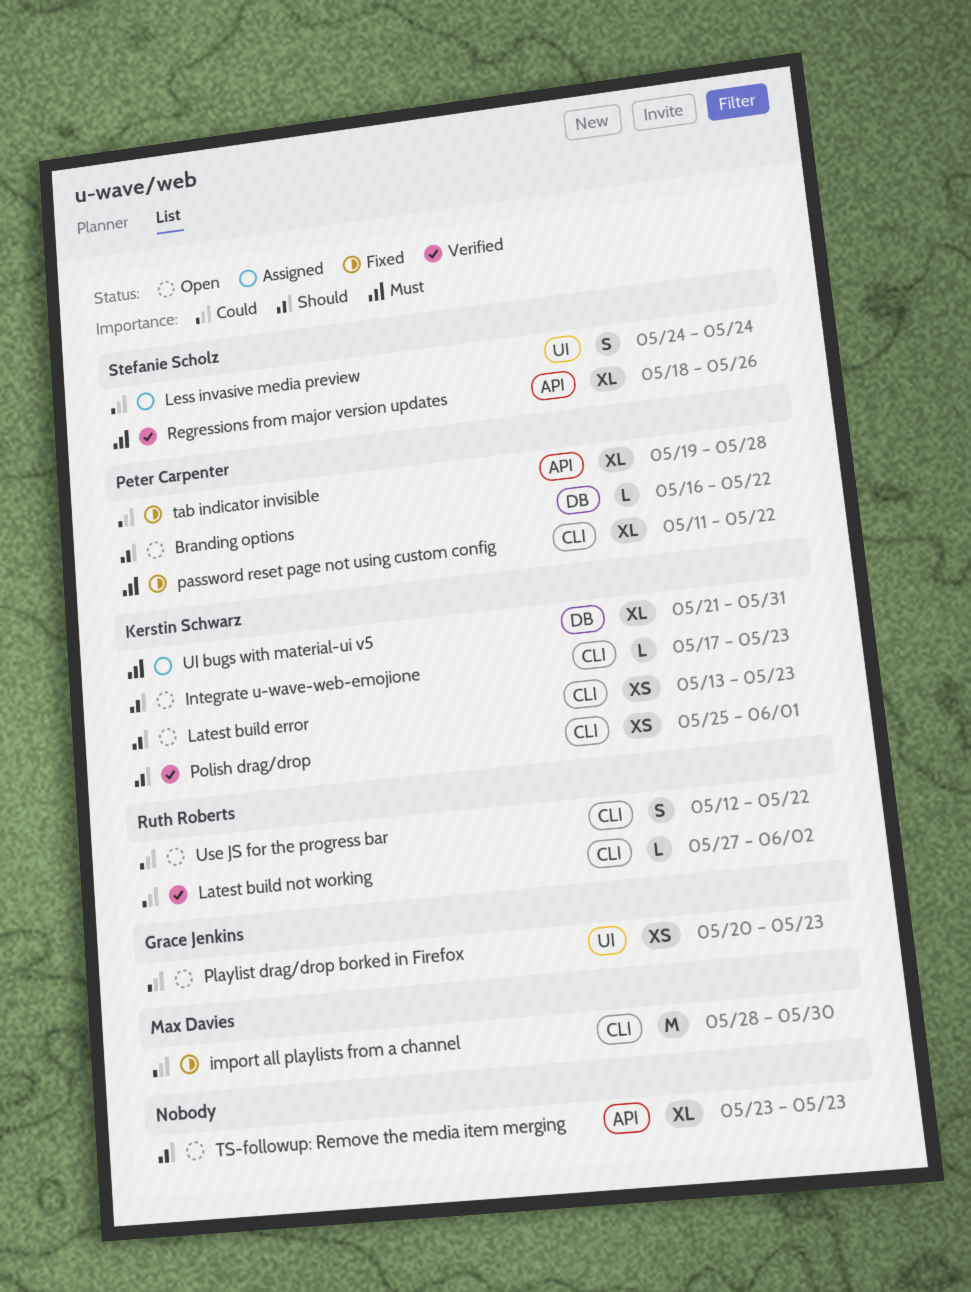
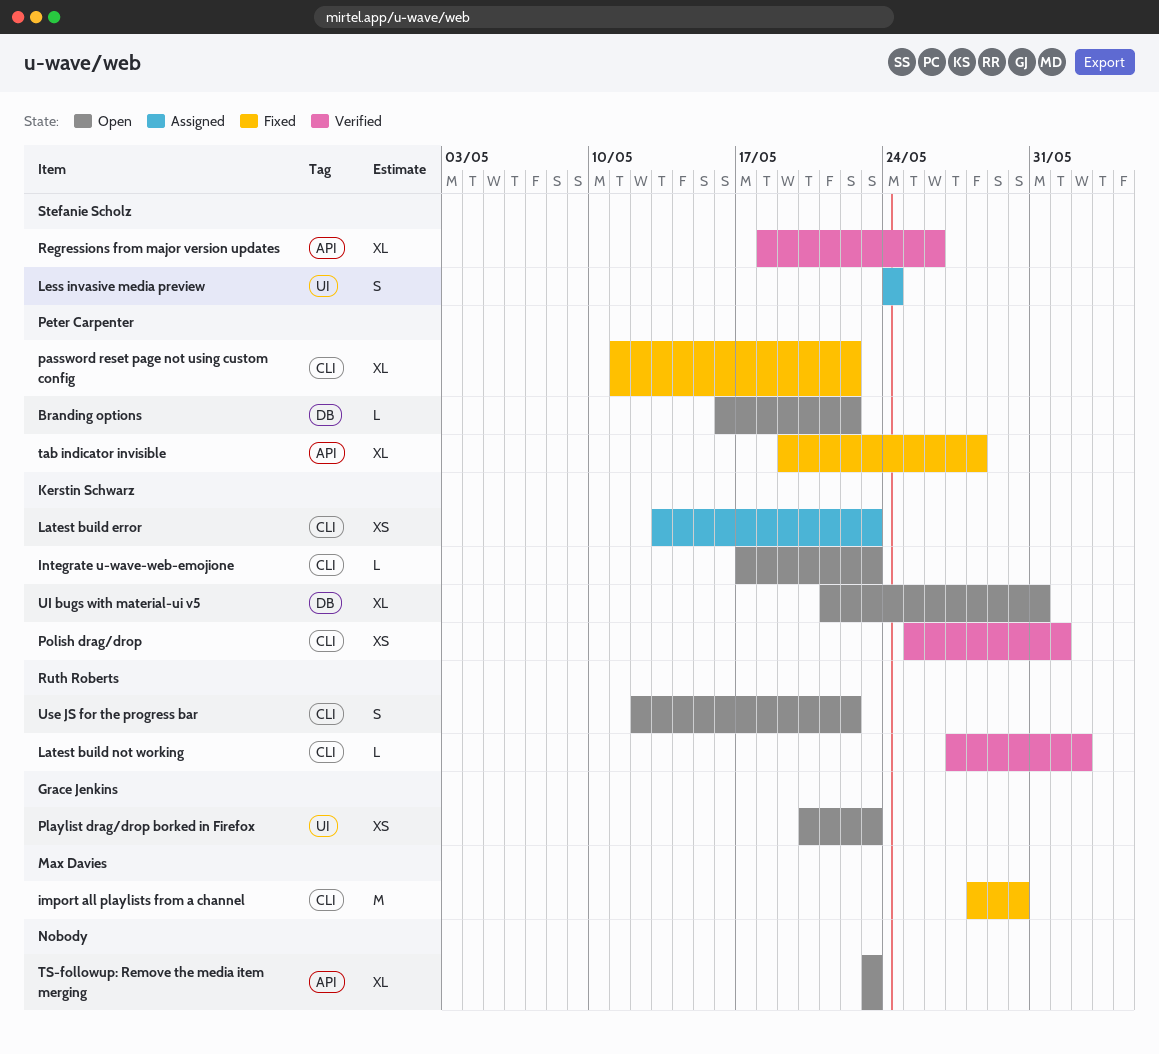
Latest build error, status: Open -> Assigned
UI bugs with material-ui v5, status: Assigned -> Open

